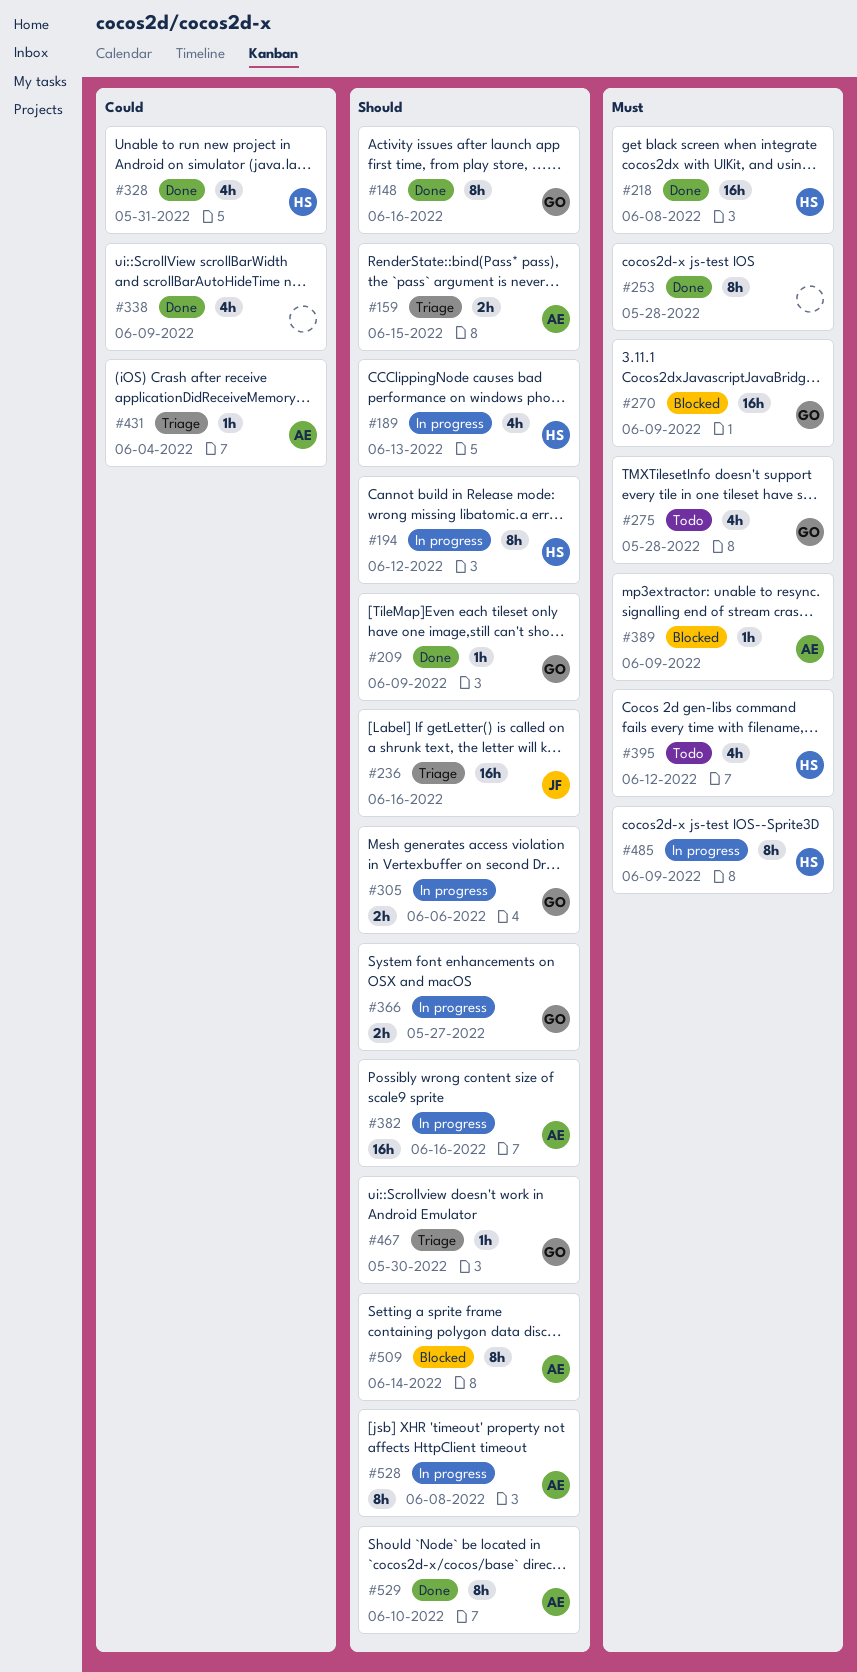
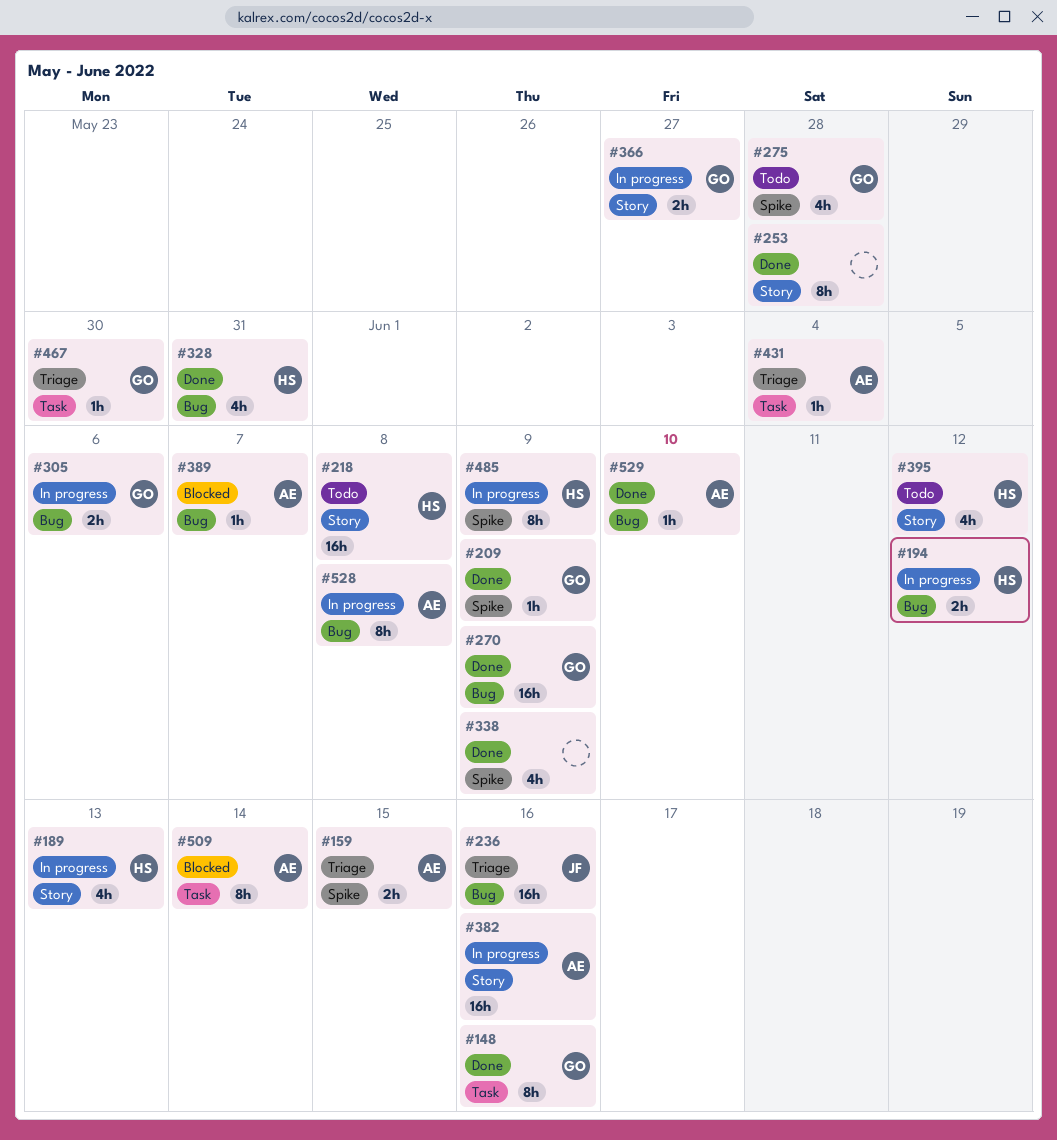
#194, estimate: 8h -> 2h
#218, status: Done -> Todo
#270, status: Blocked -> Done
#389, due: Jun 9 -> Jun 7
#529, estimate: 8h -> 1h

